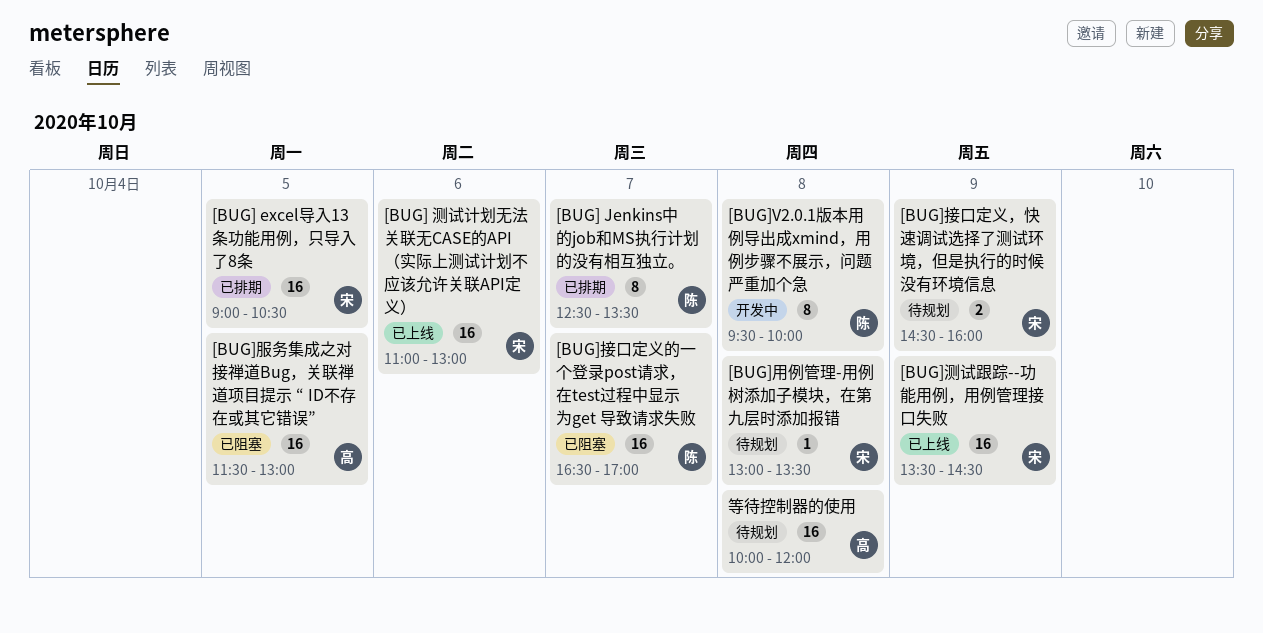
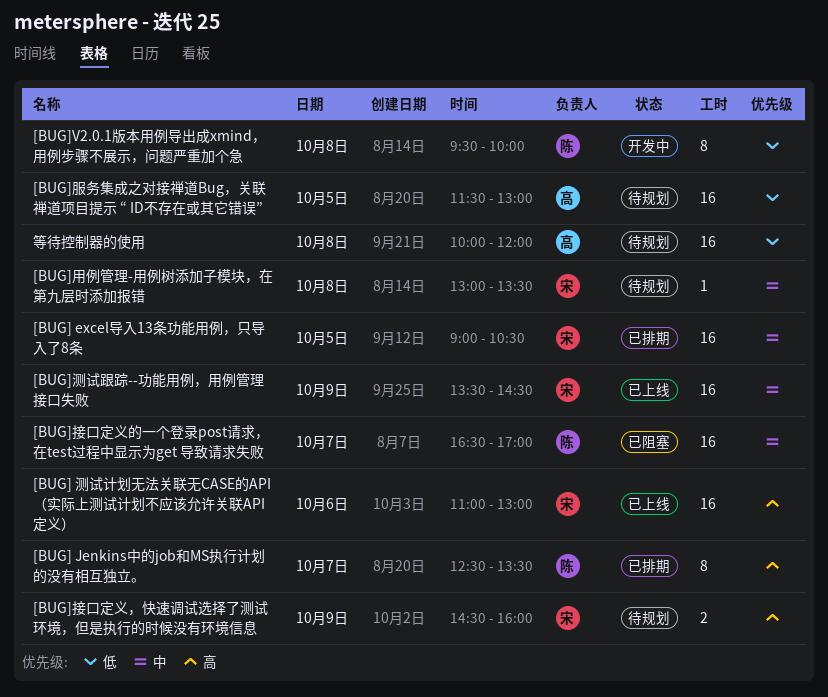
[BUG]服务集成之对接禅道Bug，关联禅道项目提示 “ ID不存在或其它错误”, status: 已阻塞 -> 待规划

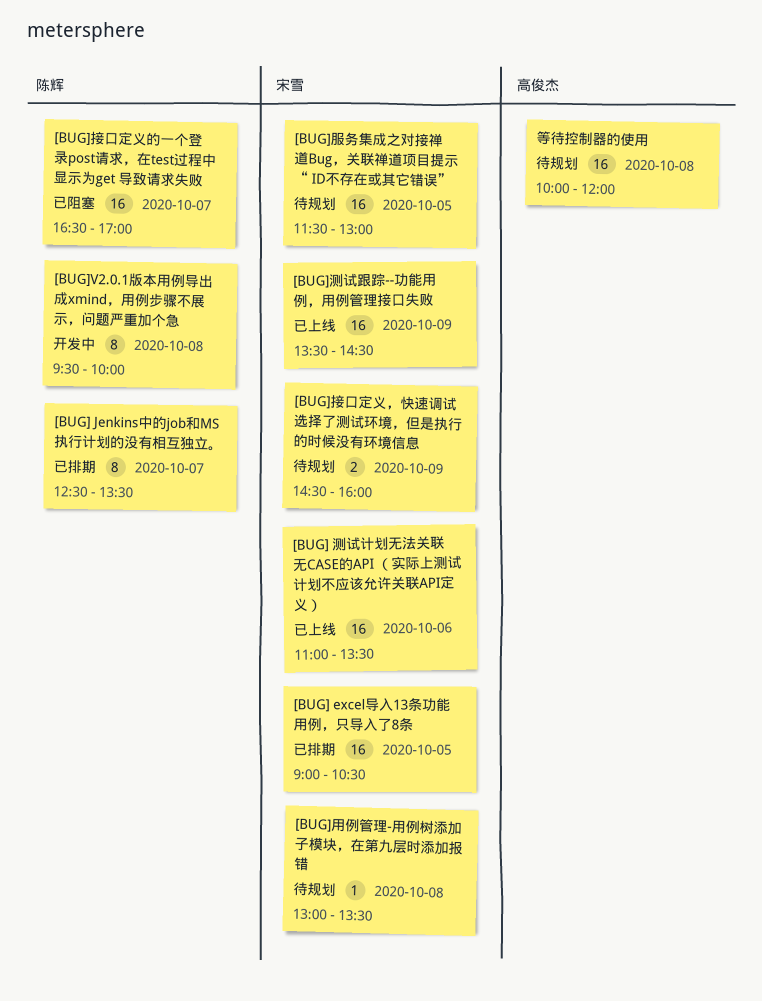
[BUG] 测试计划无法关联无CASE的API （实际上测试计划不应该允许关联API定义）, ends: 13:00 -> 13:30
[BUG]服务集成之对接禅道Bug，关联禅道项目提示 “ ID不存在或其它错误”, owner: 高俊杰 -> 宋雪

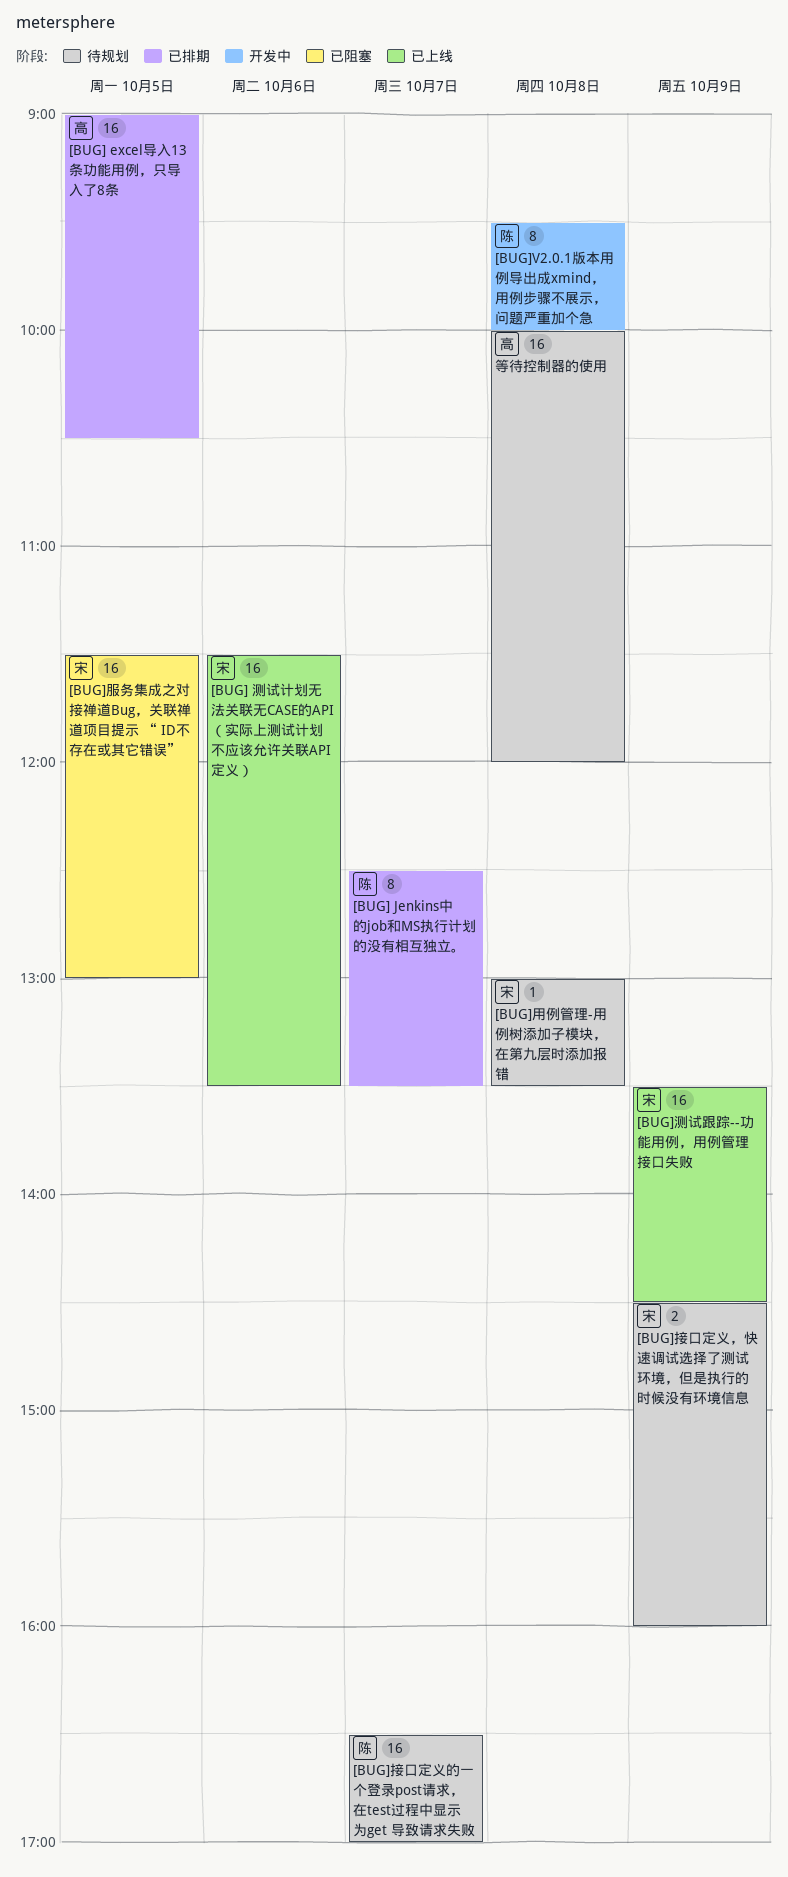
[BUG] excel导入13条功能用例，只导入了8条, owner: 宋雪 -> 高俊杰
[BUG] 测试计划无法关联无CASE的API （实际上测试计划不应该允许关联API定义）, begins: 11:00 -> 11:30
[BUG]接口定义的一个登录post请求，在test过程中显示为get 导致请求失败, status: 已阻塞 -> 待规划
[BUG]服务集成之对接禅道Bug，关联禅道项目提示 “ ID不存在或其它错误”, status: 待规划 -> 已阻塞

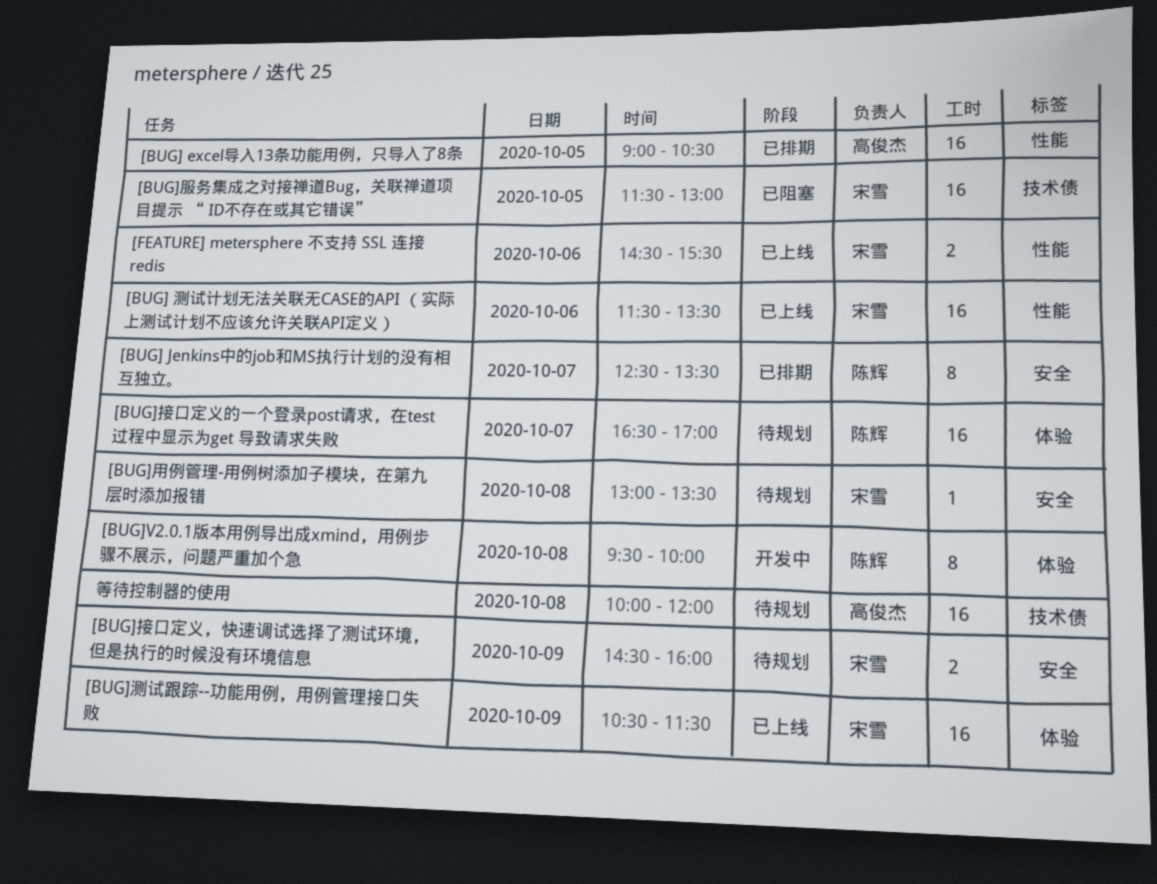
[BUG]测试跟踪--功能用例，用例管理接口失败, begins: 13:30 -> 10:30
[BUG]测试跟踪--功能用例，用例管理接口失败, ends: 14:30 -> 11:30
[FEATURE] metersphere 不支持 SSL 连接 redis: none -> present

